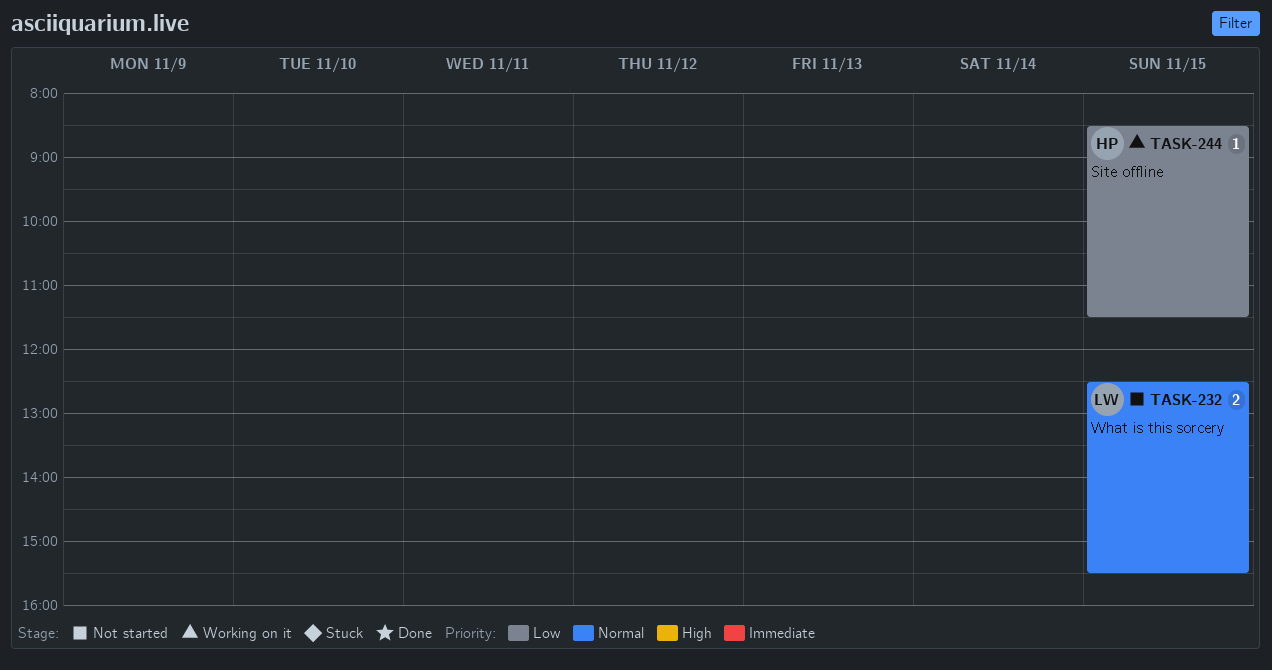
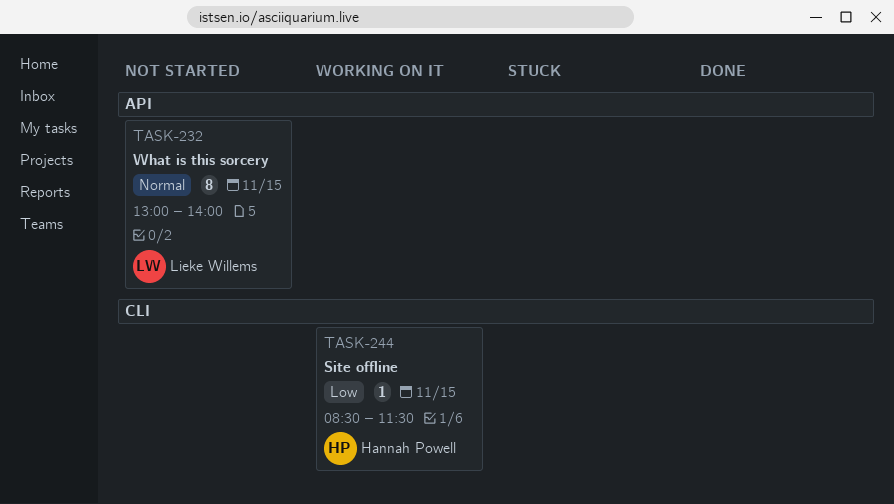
TASK-232, estimate: 2 -> 8
TASK-232, begins: 12:30 -> 13:00
TASK-232, ends: 15:30 -> 14:00

